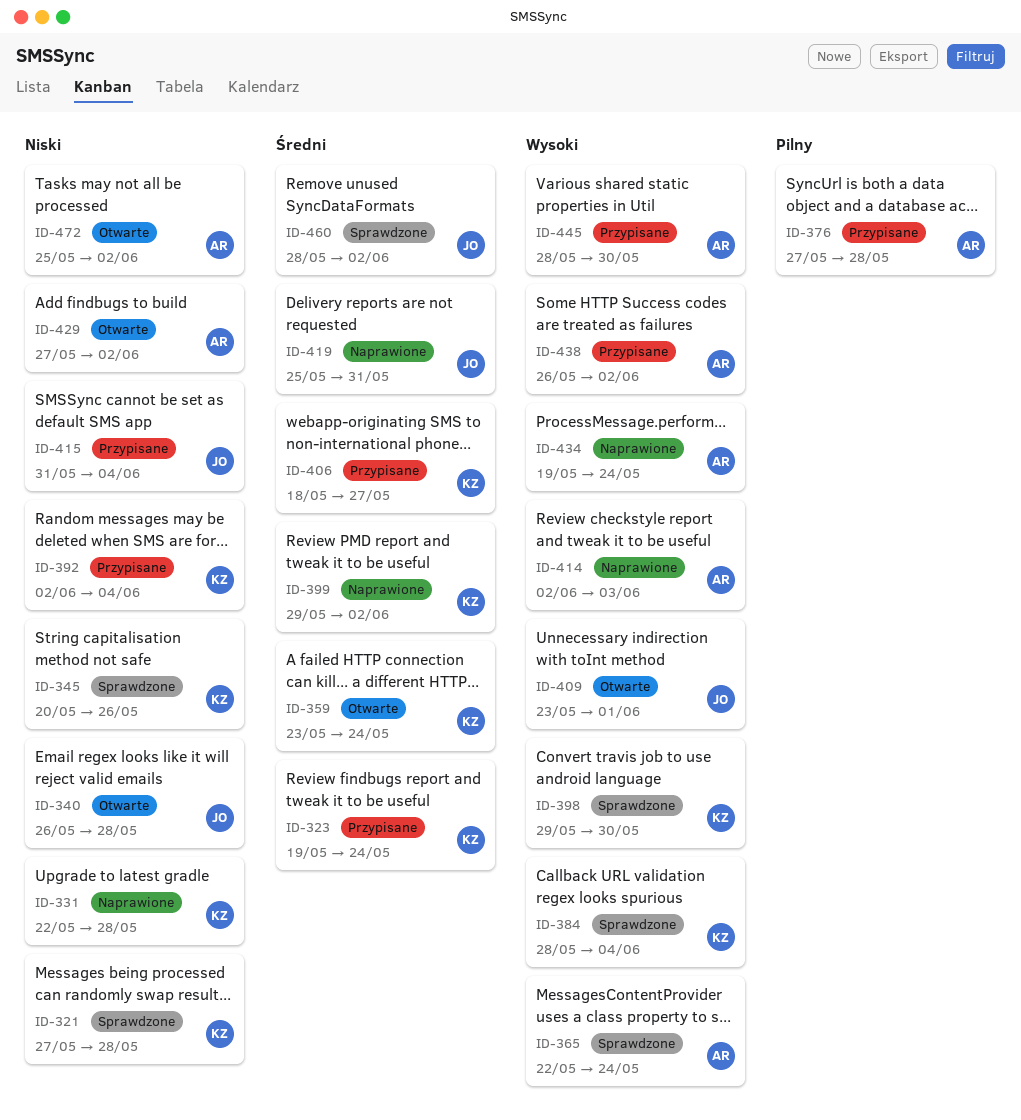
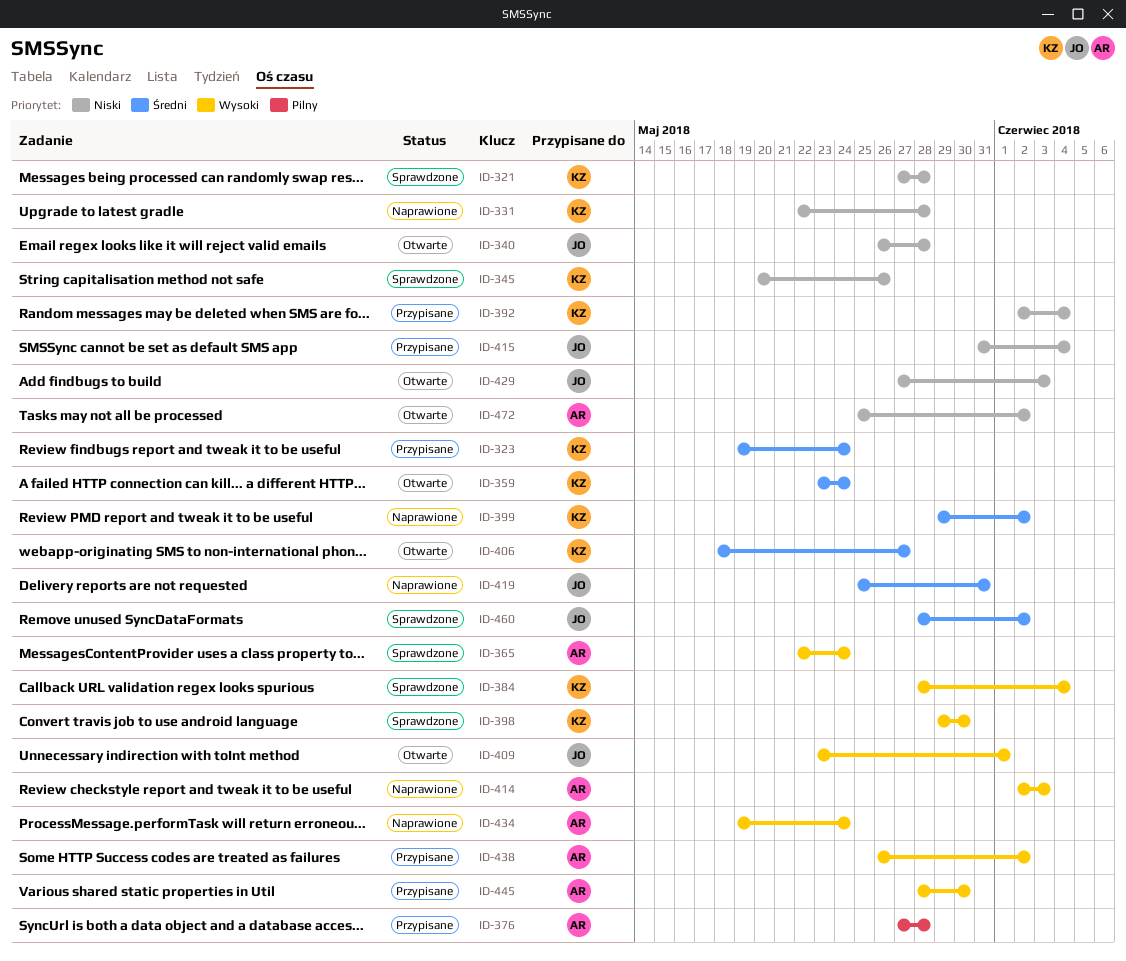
ID-406, status: Przypisane -> Otwarte
ID-429, owner: AR -> JO
ID-429, due: Jun 2 -> Jun 3

